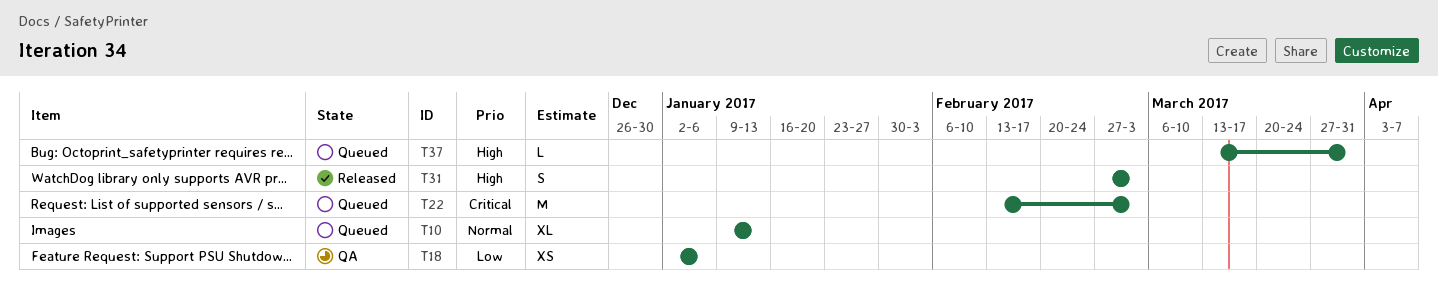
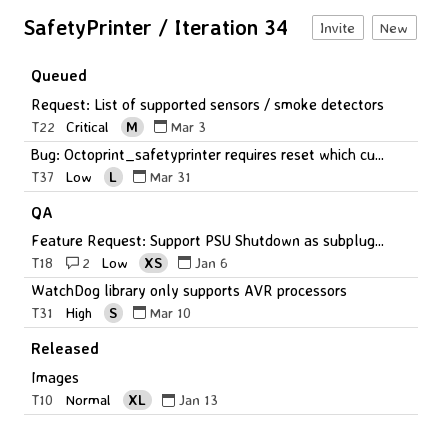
T10, status: Queued -> Released
T31, status: Released -> QA
T31, due: Mar 3 -> Mar 10
T37, priority: High -> Low

